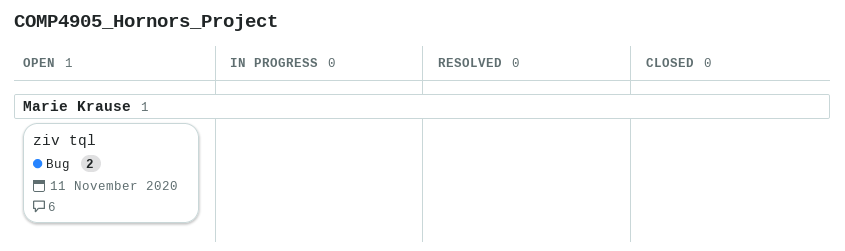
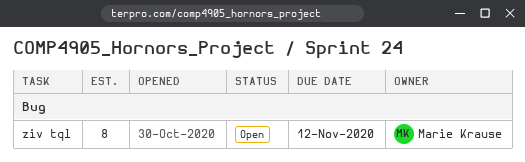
ziv tql, estimate: 2 -> 8
ziv tql, due: Nov 11 -> Nov 12

